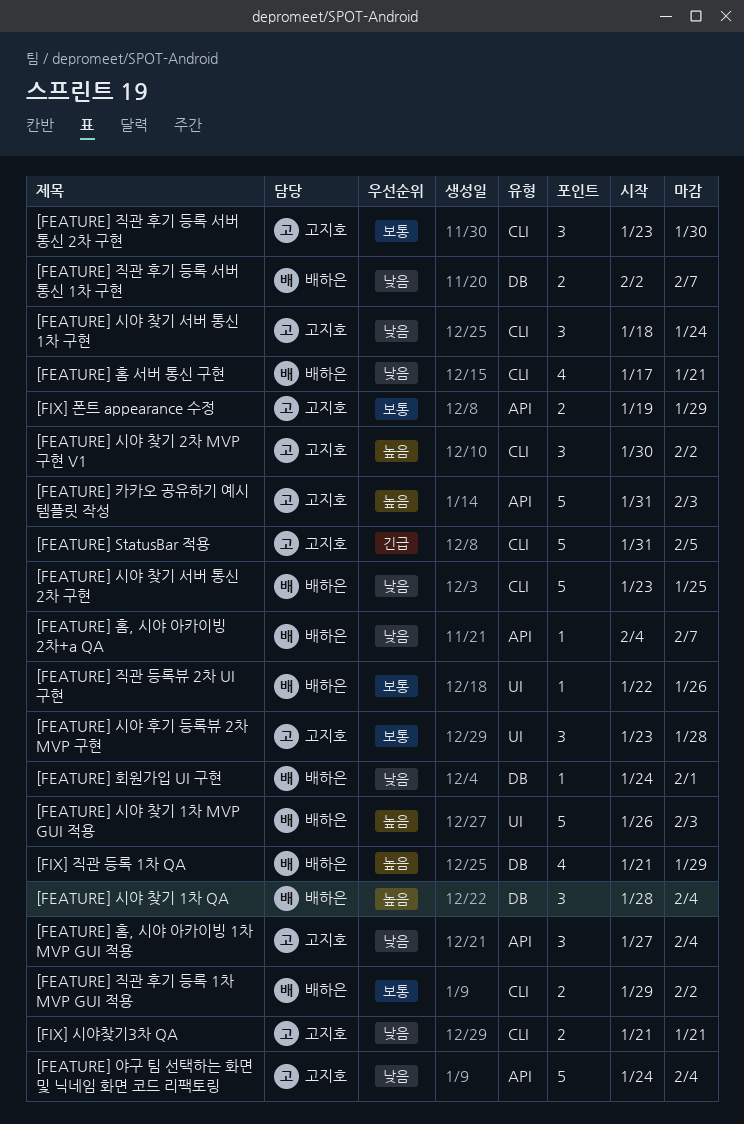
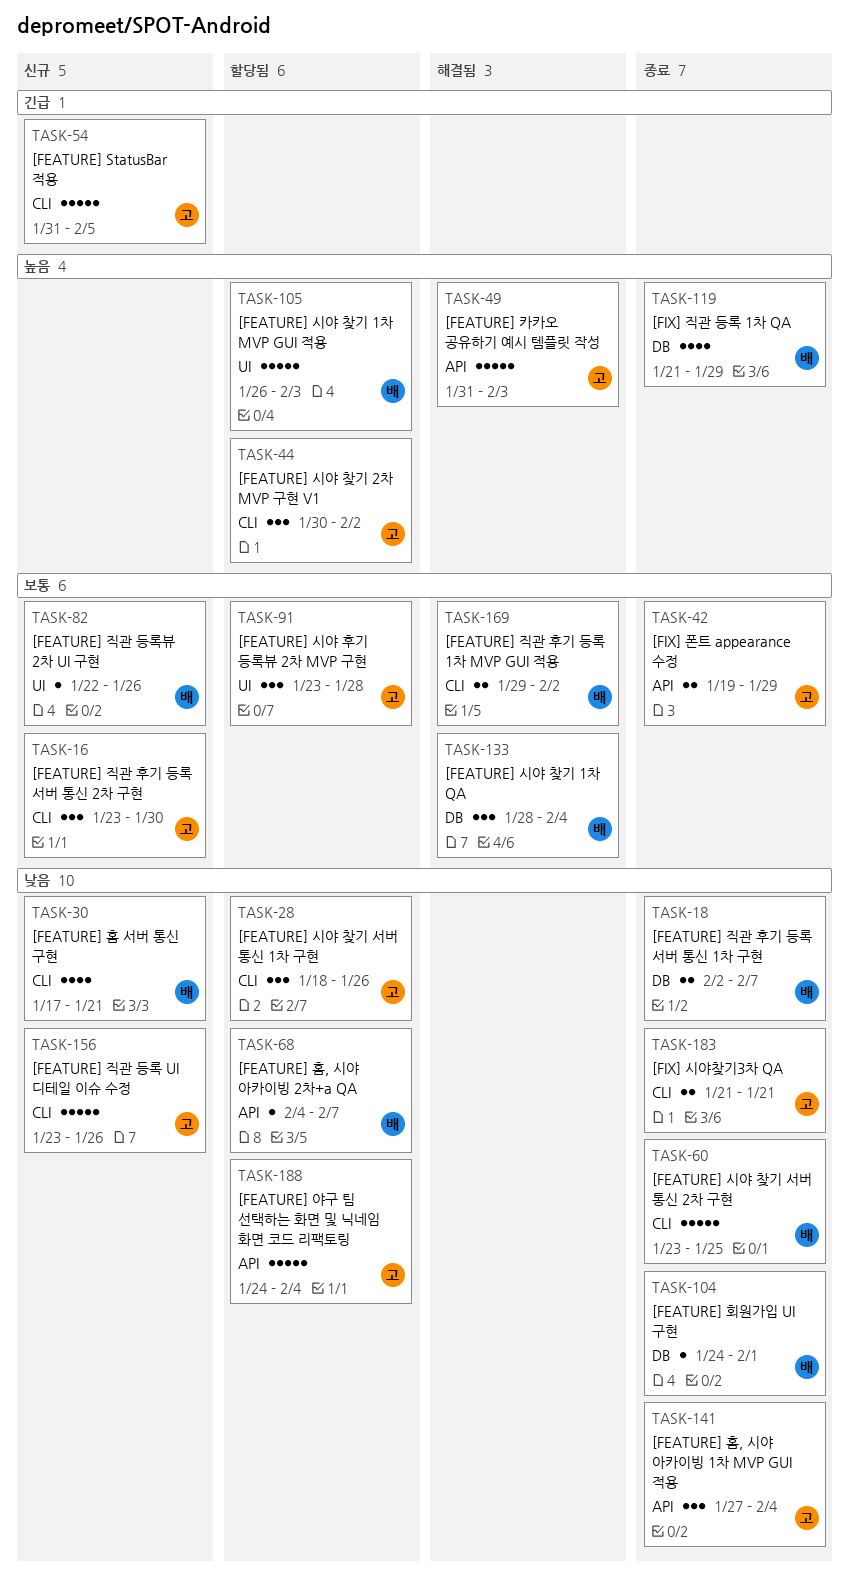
[FEATURE] 시야 찾기 1차 QA, priority: 높음 -> 보통
[FEATURE] 시야 찾기 서버 통신 1차 구현, due: Jan 24 -> Jan 26
[FEATURE] 직관 등록 UI 디테일 이슈 수정: none -> present

